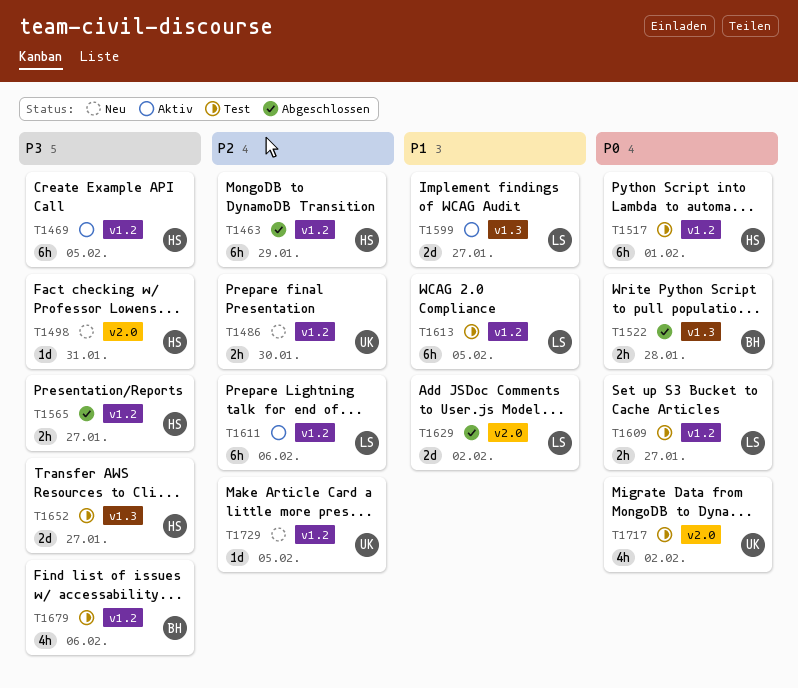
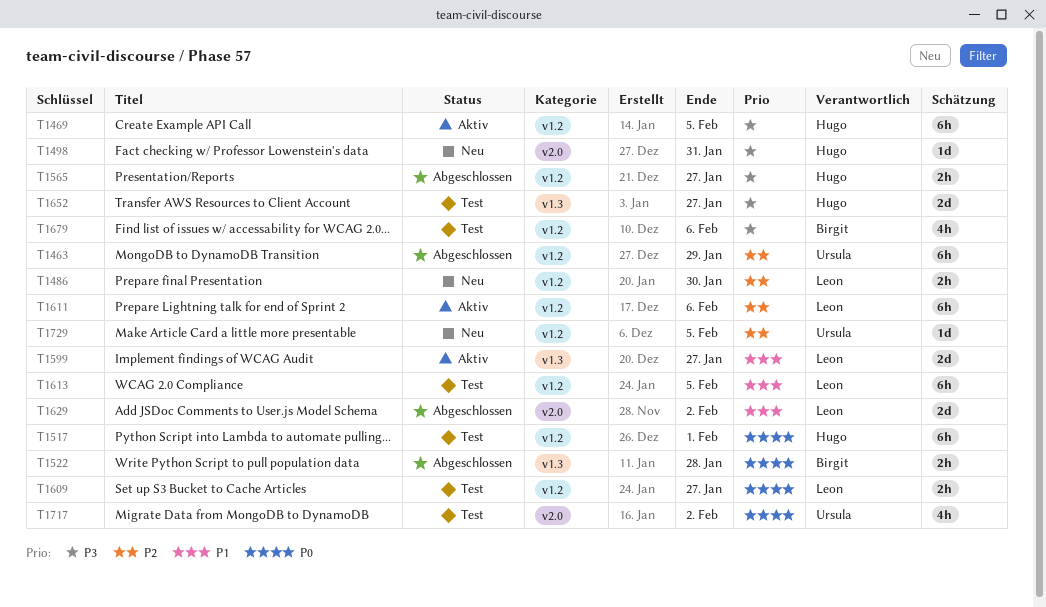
T1463, owner: Hugo -> Ursula
T1486, owner: Ursula -> Leon

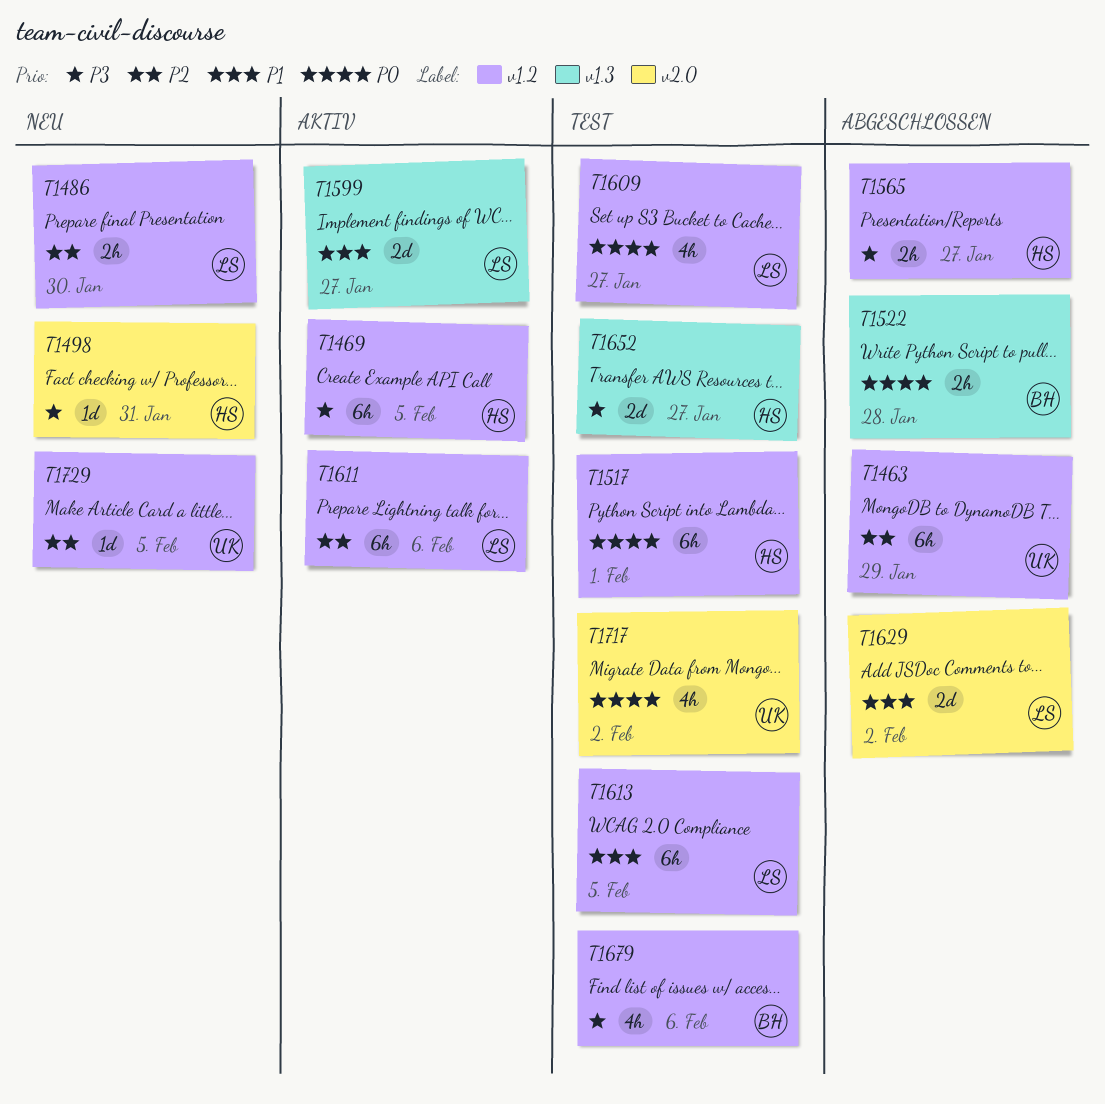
T1609, estimate: 2h -> 4h

